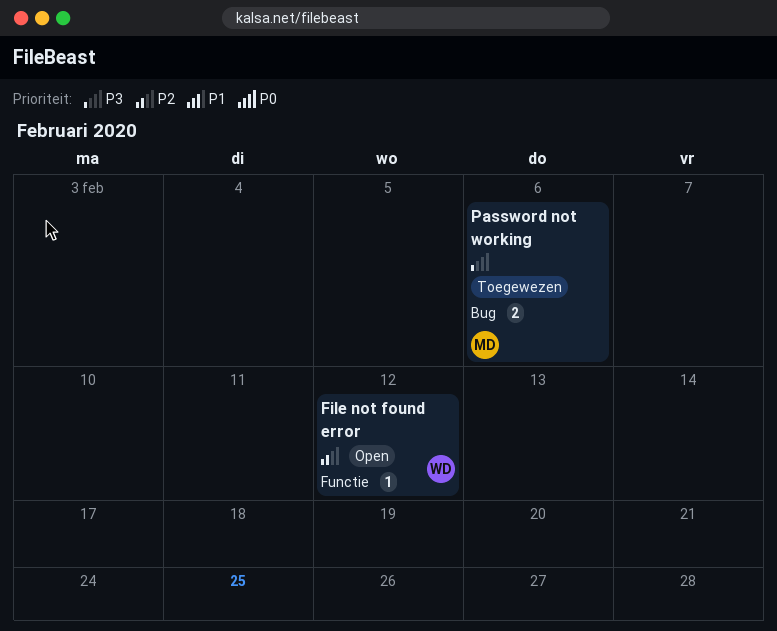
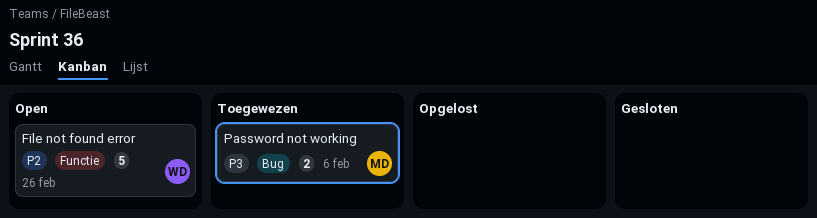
File not found error, estimate: 1 -> 5
File not found error, due: Feb 12 -> Feb 26

